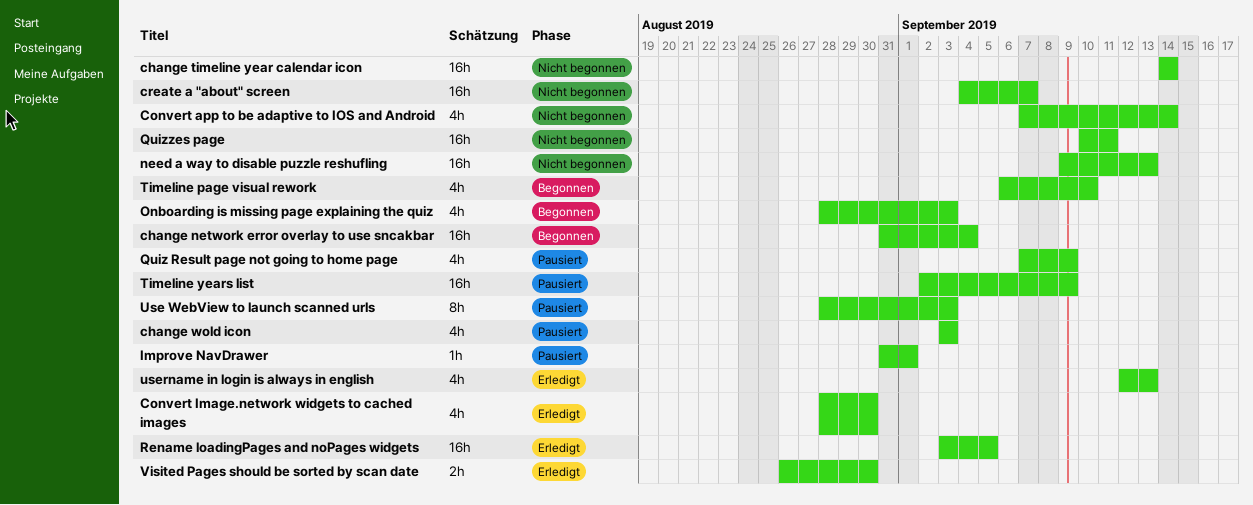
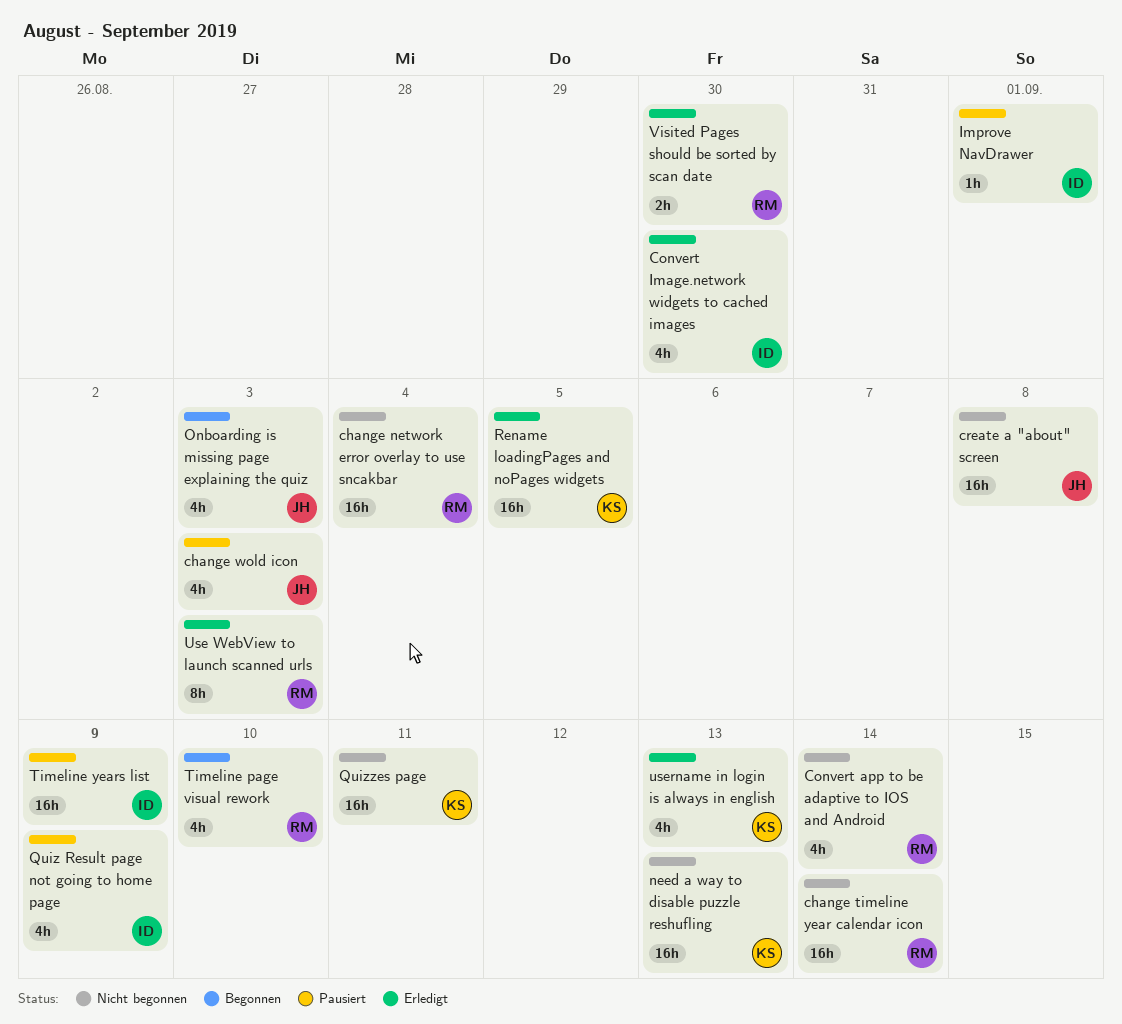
change network error overlay to use sncakbar, status: Begonnen -> Nicht begonnen
create a "about" screen, due: Sep 7 -> Sep 8
Use WebView to launch scanned urls, status: Pausiert -> Erledigt

